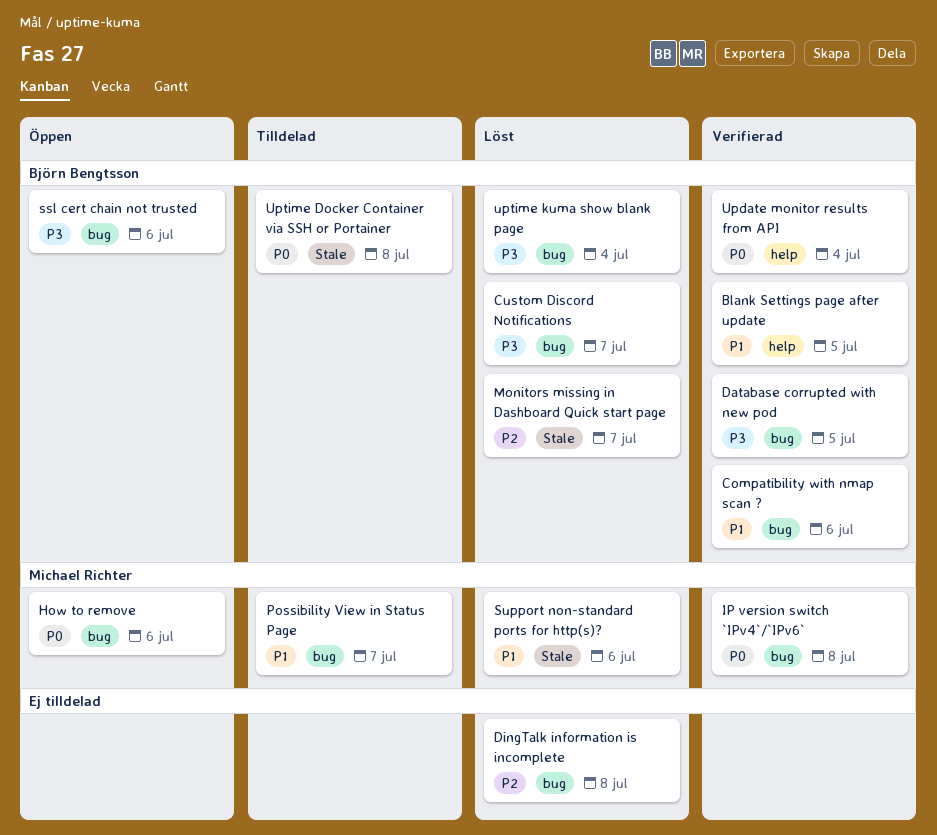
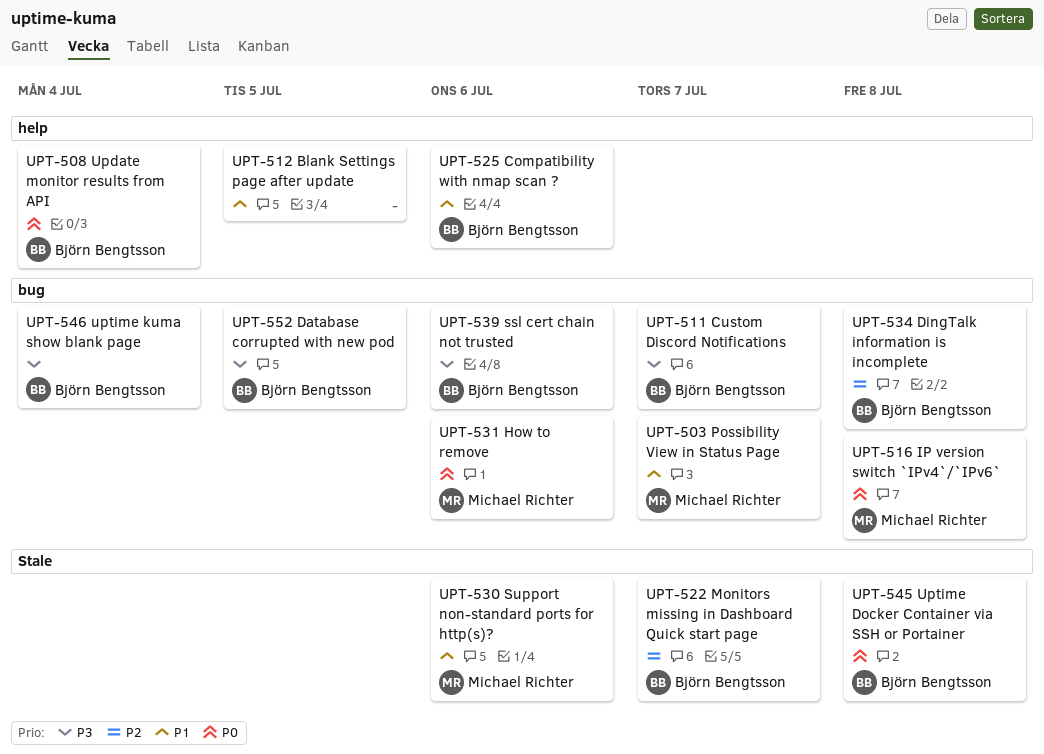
Blank Settings page after update, owner: Björn Bengtsson -> none
Compatibility with nmap scan ?, label: bug -> help
DingTalk information is incomplete, owner: none -> Björn Bengtsson

